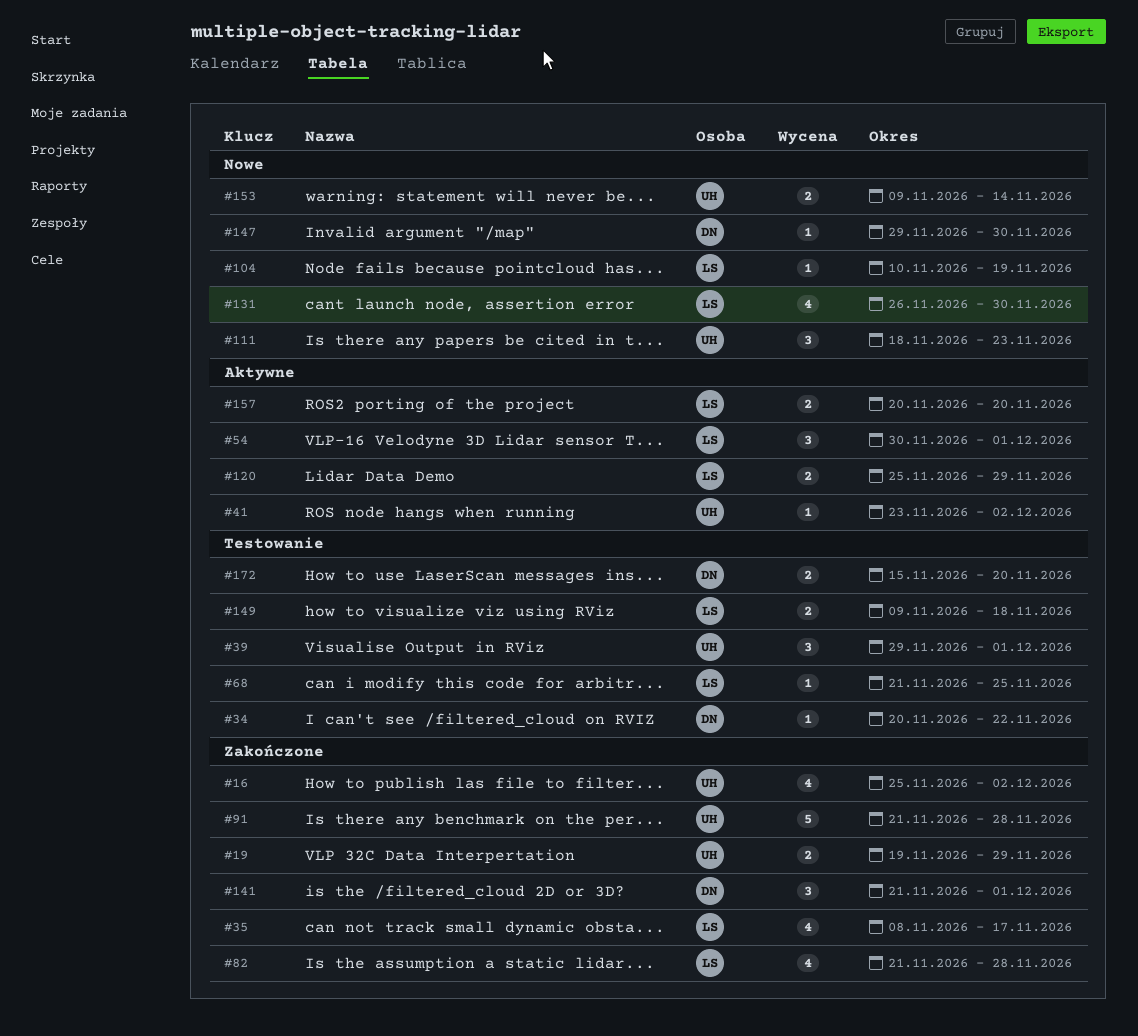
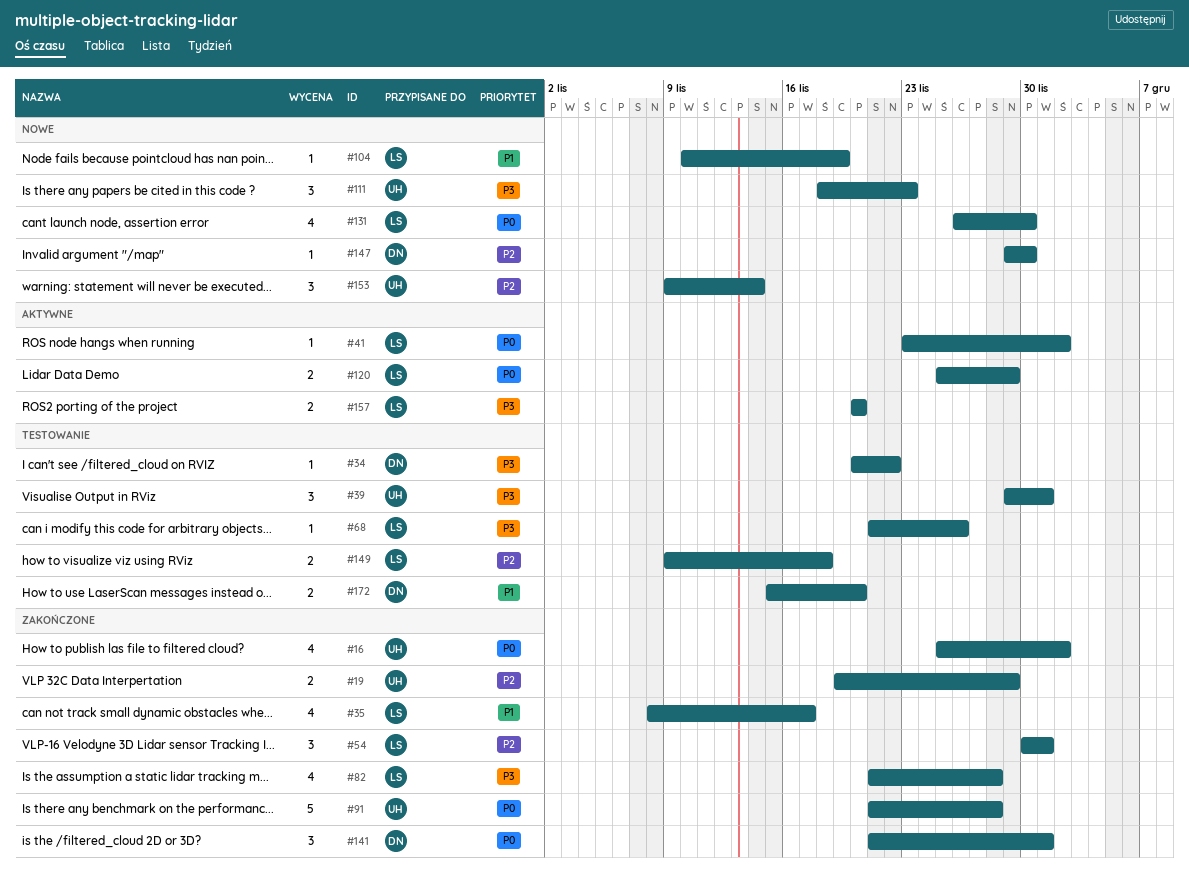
#41, owner: UH -> LS
#54, status: Aktywne -> Zakończone
#68, due: Nov 25 -> Nov 26
#153, estimate: 2 -> 3

